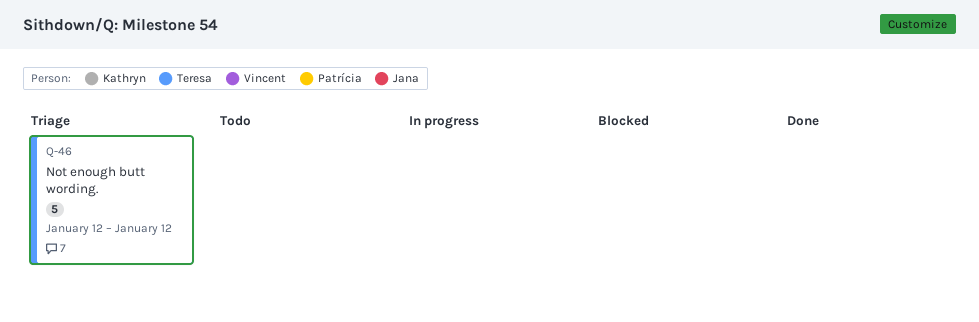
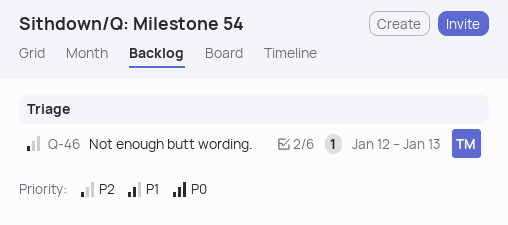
Q-46, estimate: 5 -> 1
Q-46, due: Jan 12 -> Jan 13

